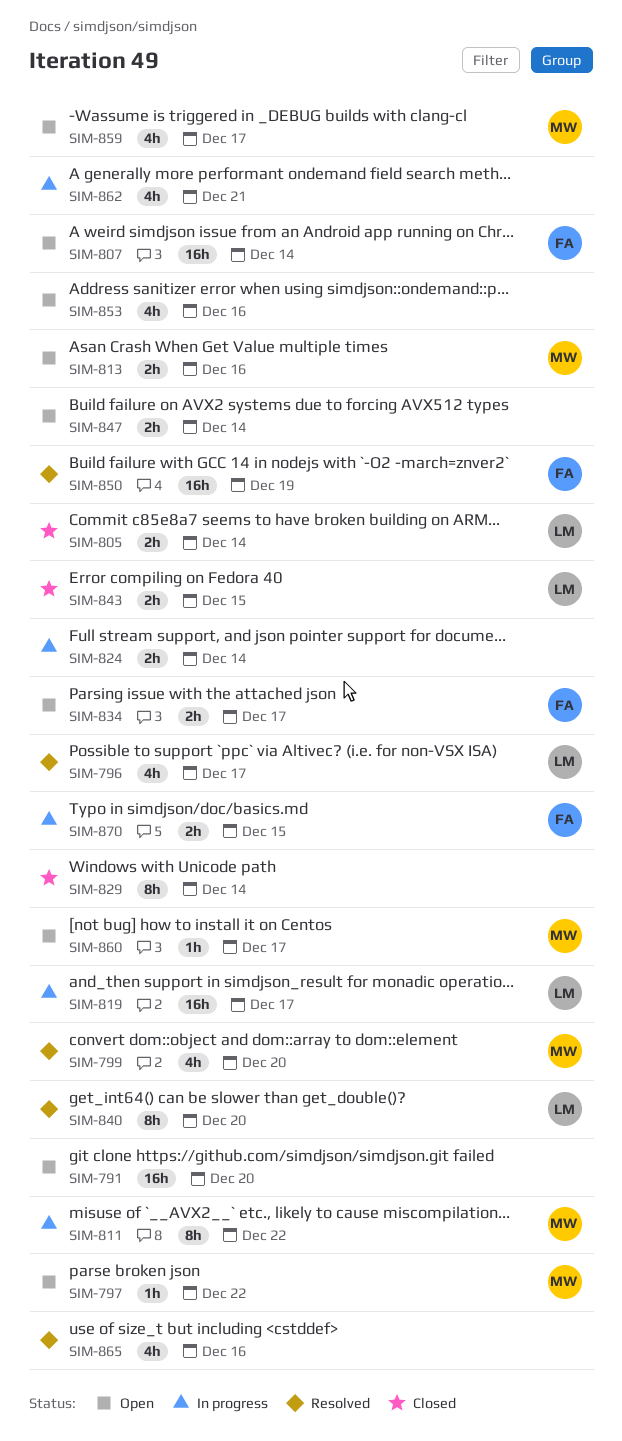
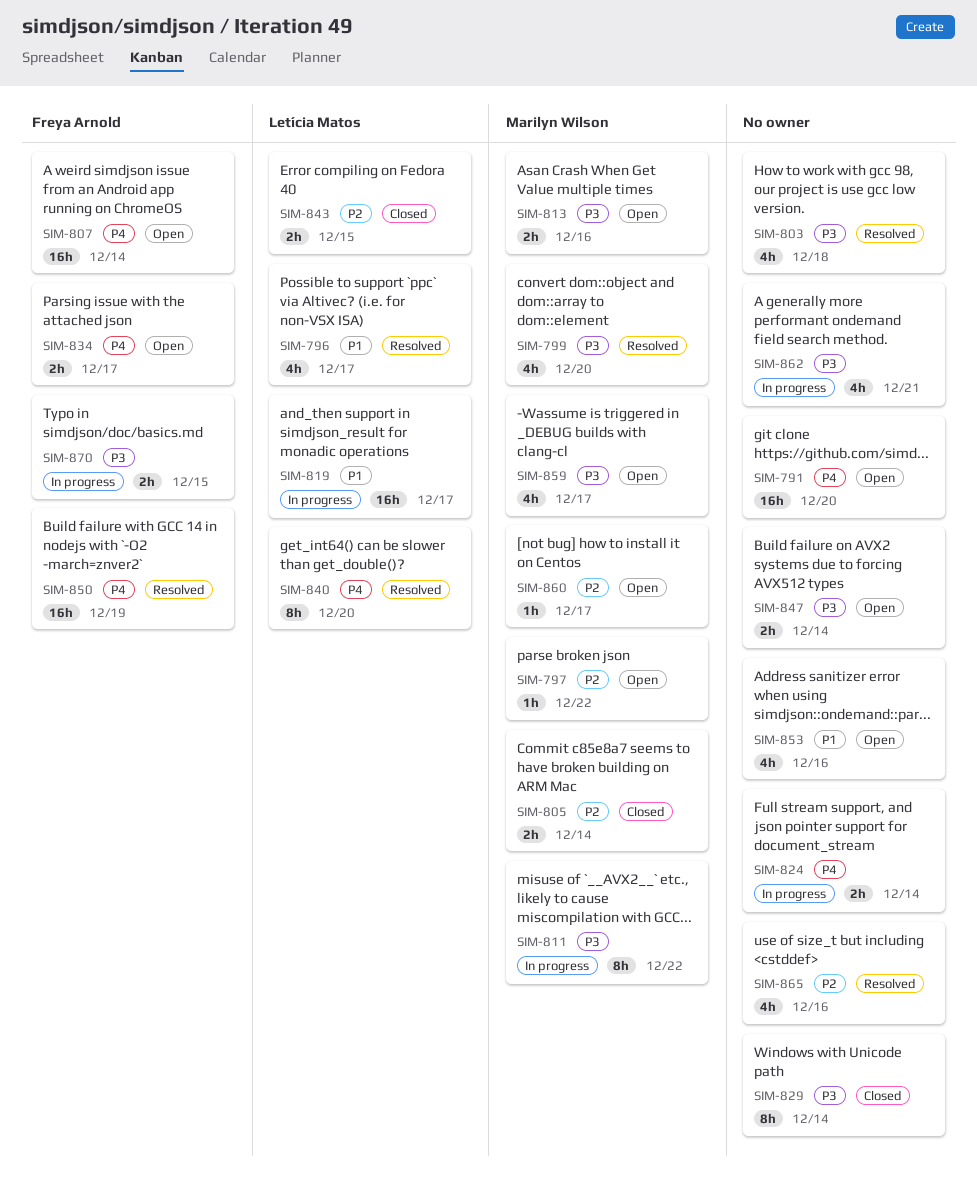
SIM-803: none -> present
SIM-805, owner: Letícia Matos -> Marilyn Wilson

